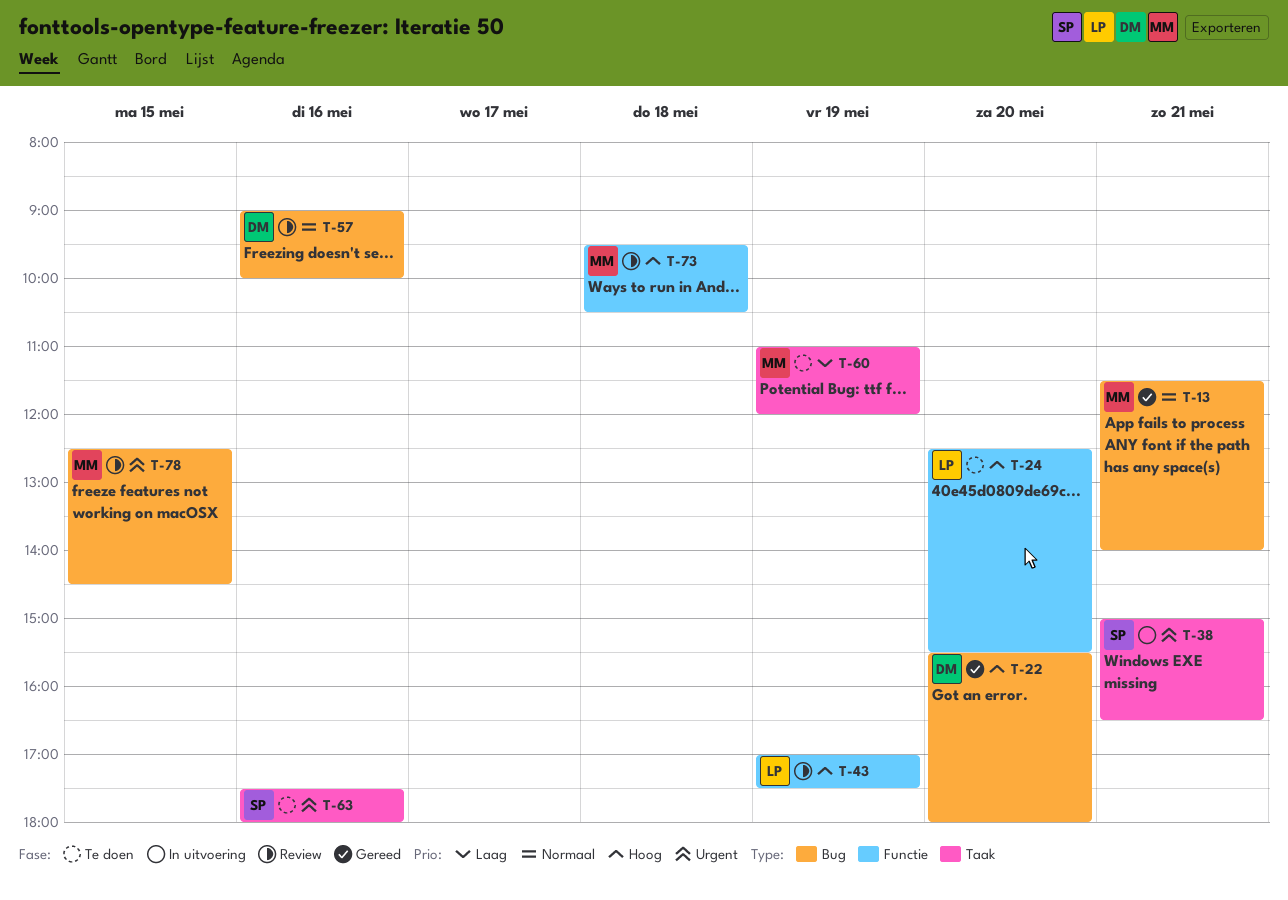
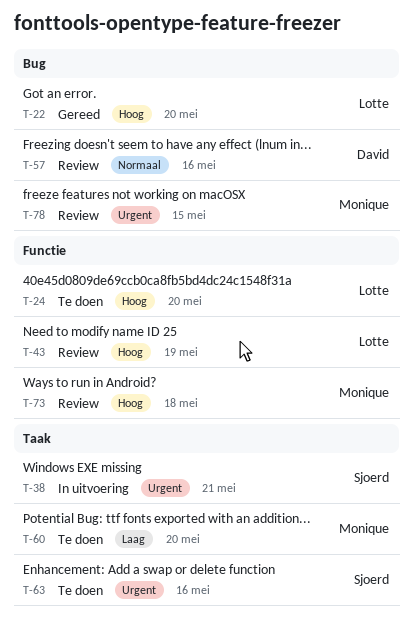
T-13: present -> none
T-22, owner: David -> Lotte
T-60, day: May 19 -> May 20

